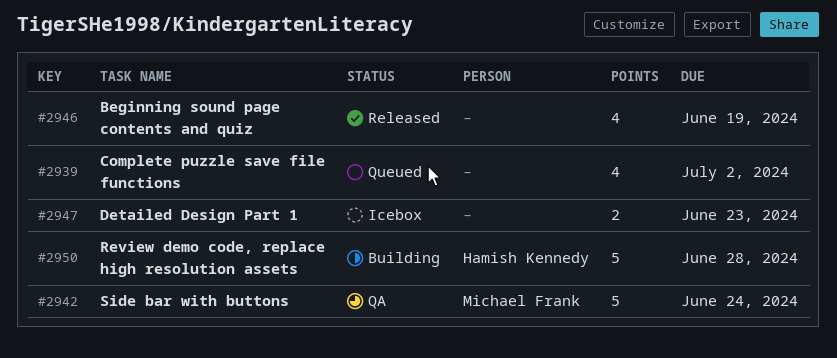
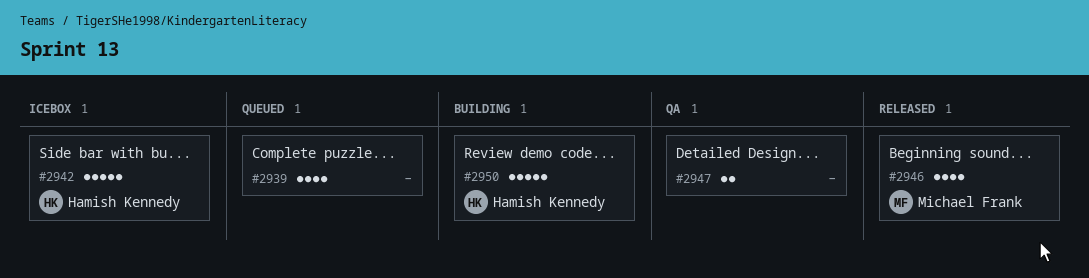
#2942, status: QA -> Icebox
#2942, owner: Michael Frank -> Hamish Kennedy
#2946, owner: none -> Michael Frank
#2947, status: Icebox -> QA

